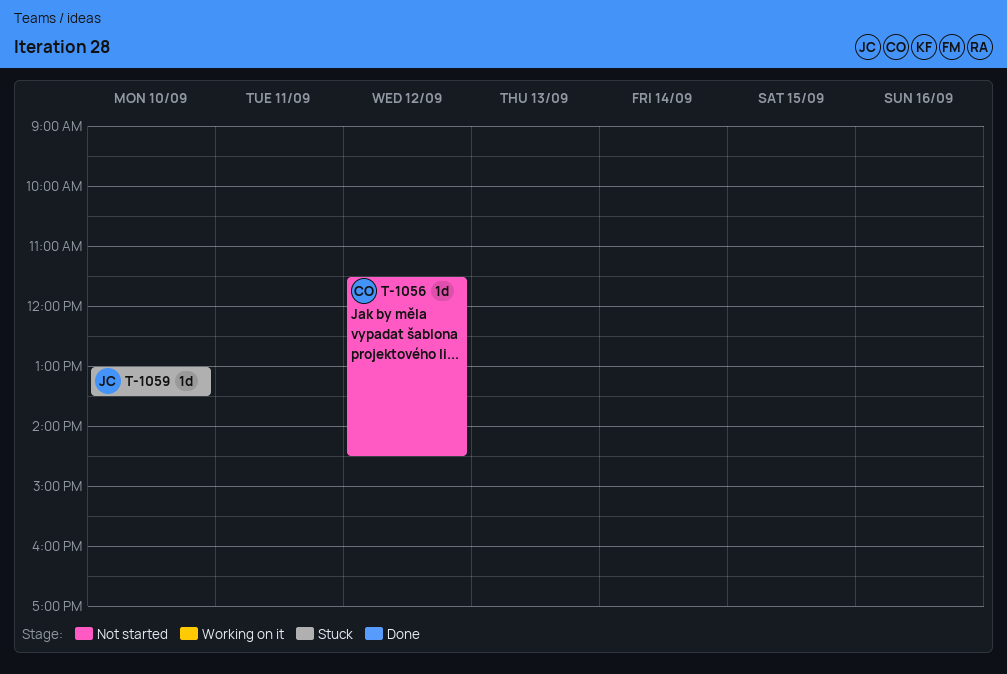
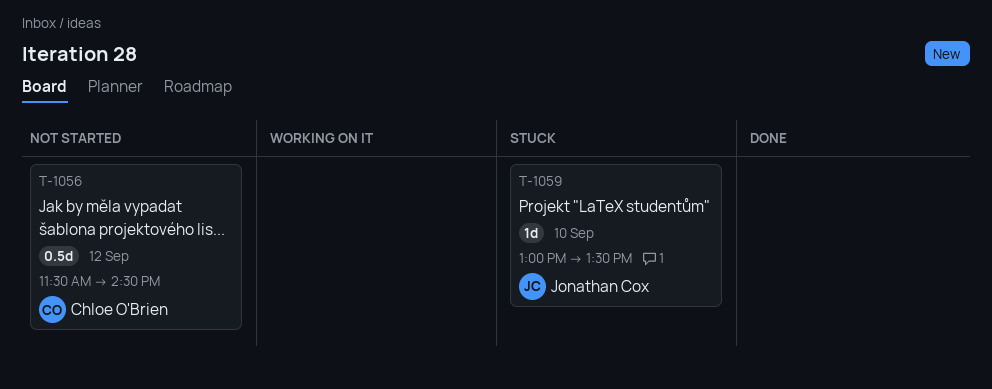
T-1056, estimate: 1d -> 0.5d

